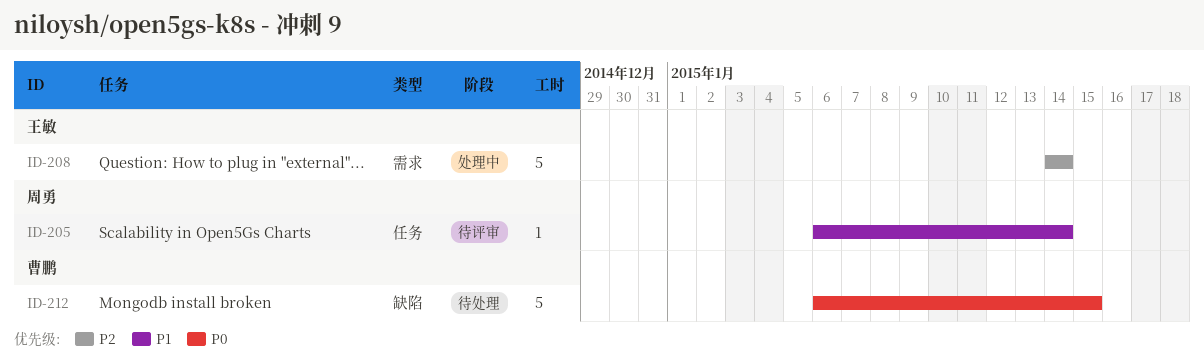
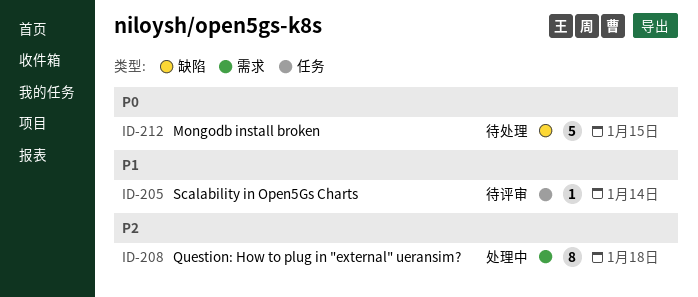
ID-208, estimate: 5 -> 8
ID-208, due: Jan 14 -> Jan 18

